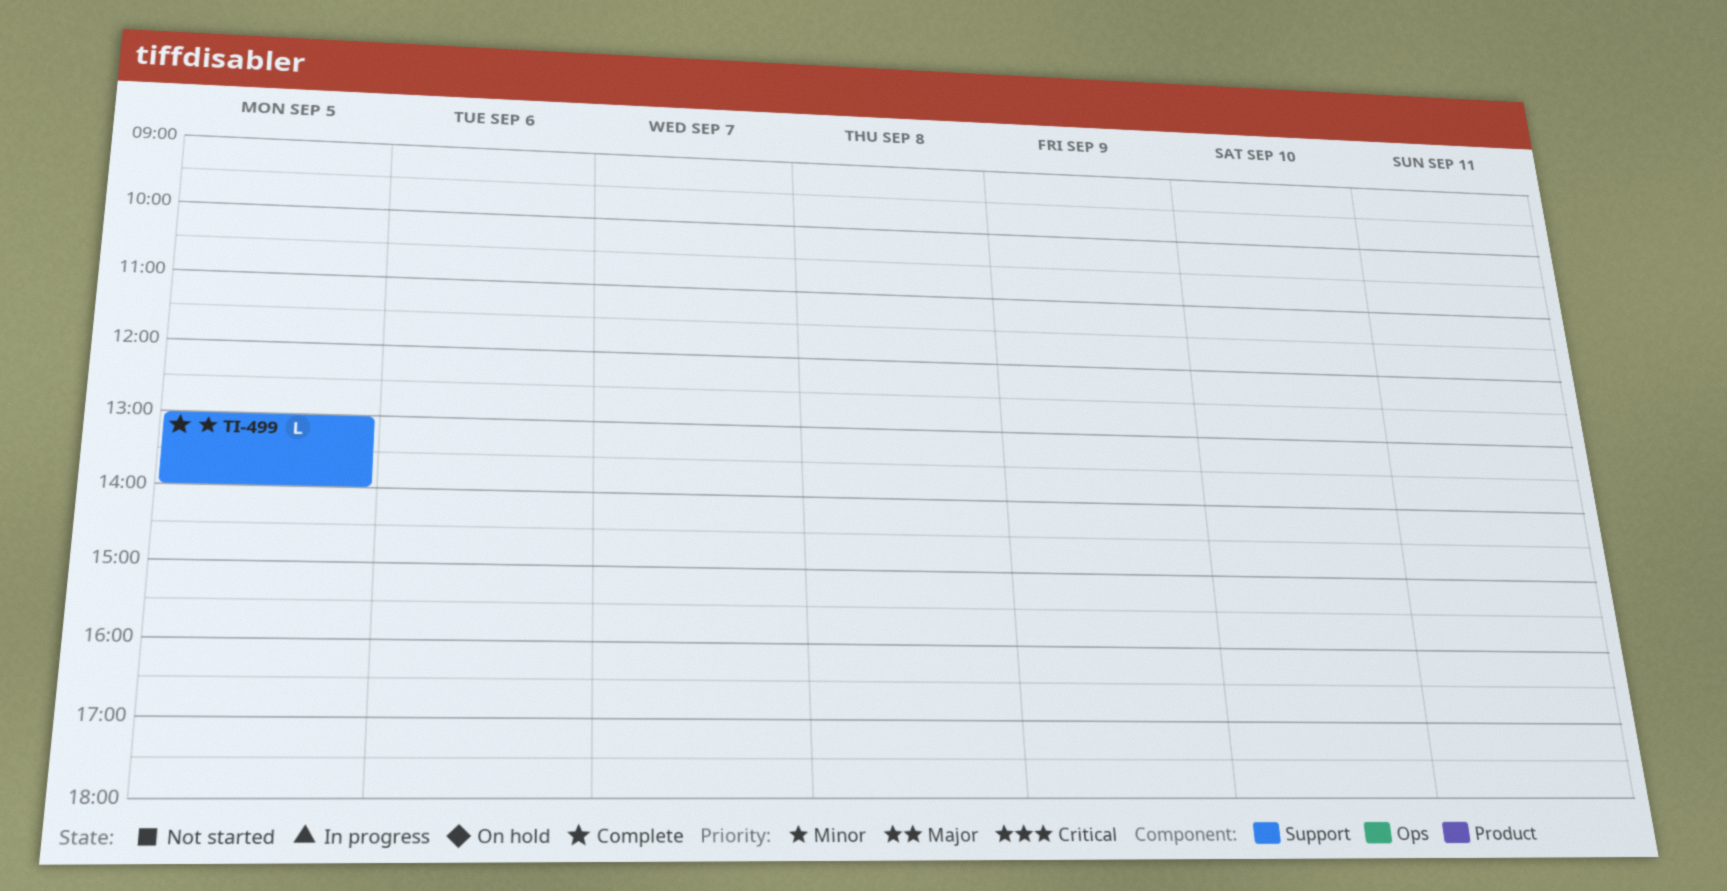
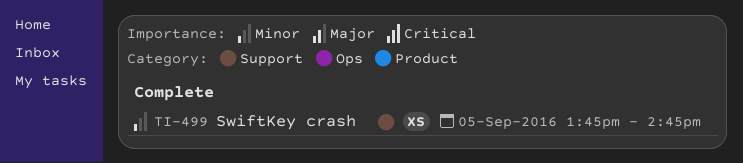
TI-499, estimate: L -> XS
TI-499, begins: 13:00 -> 13:45
TI-499, ends: 14:00 -> 14:45

